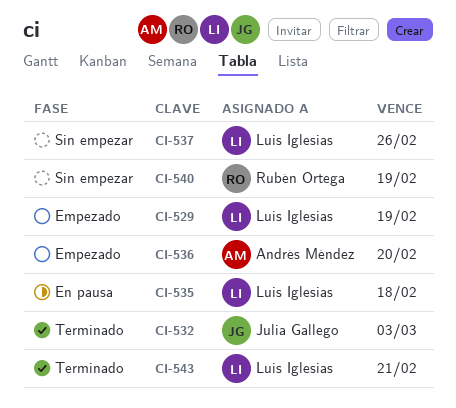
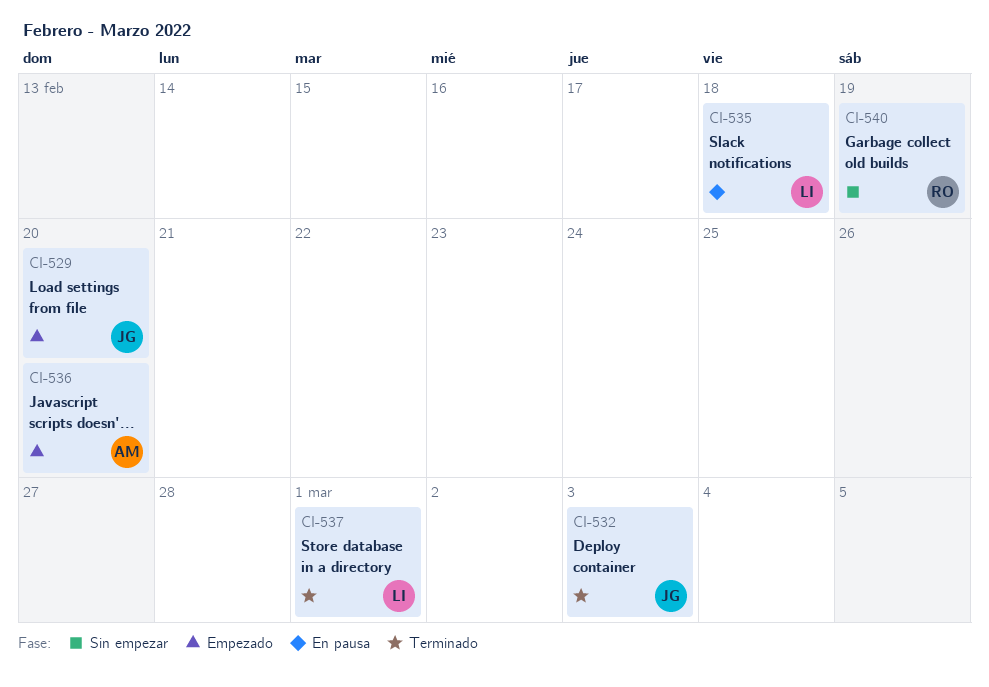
CI-529, owner: Luis Iglesias -> Julia Gallego
CI-529, due: Feb 19 -> Feb 20
CI-537, status: Sin empezar -> Terminado
CI-537, due: Feb 26 -> Mar 1
CI-543: present -> none

